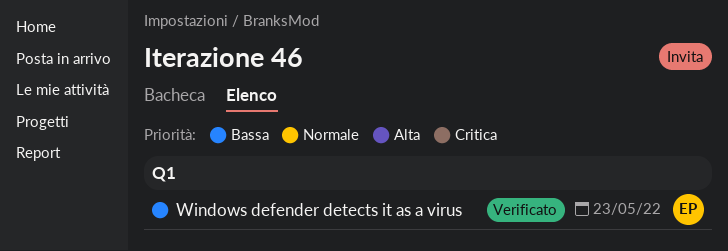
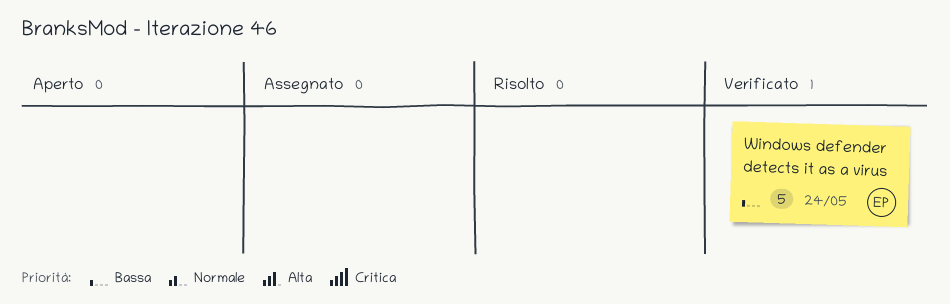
Windows defender detects it as a virus, due: May 23 -> May 24

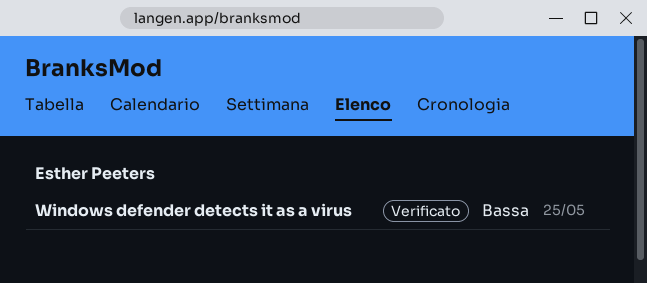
Windows defender detects it as a virus, due: May 24 -> May 25

